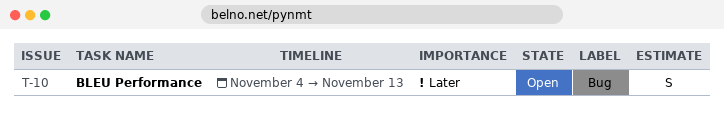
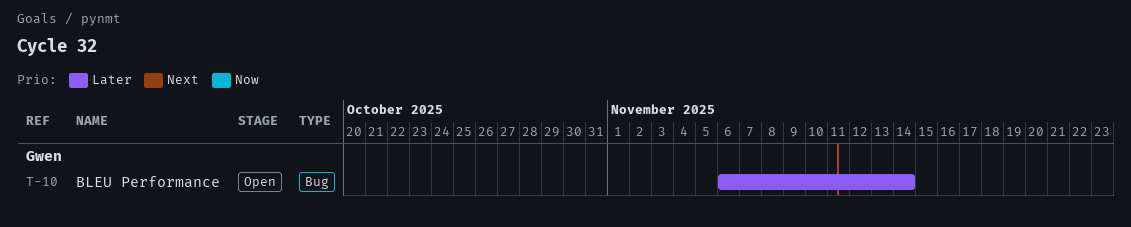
T-10, start: Nov 4 -> Nov 6
T-10, due: Nov 13 -> Nov 14

